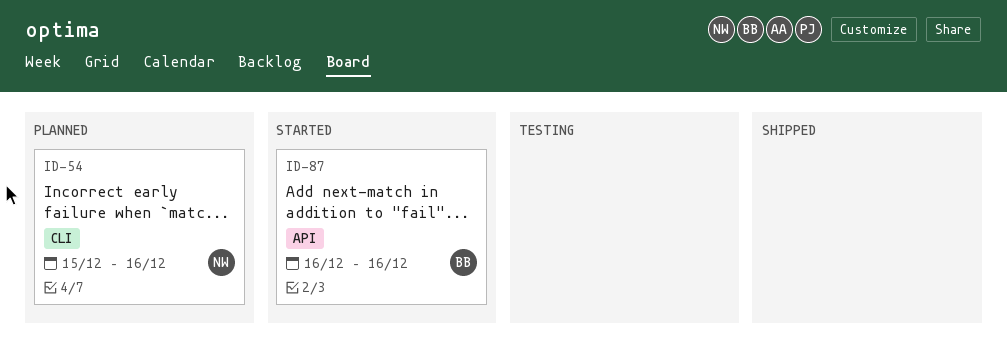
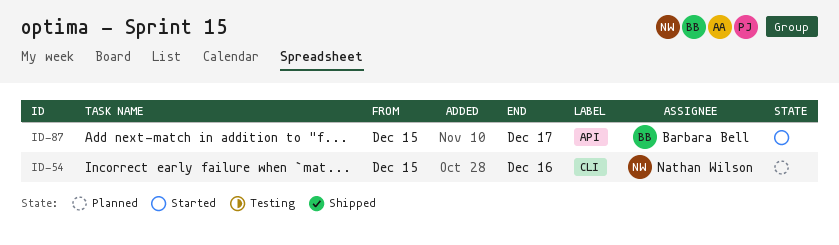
ID-87, start: Dec 16 -> Dec 15
ID-87, due: Dec 16 -> Dec 17

